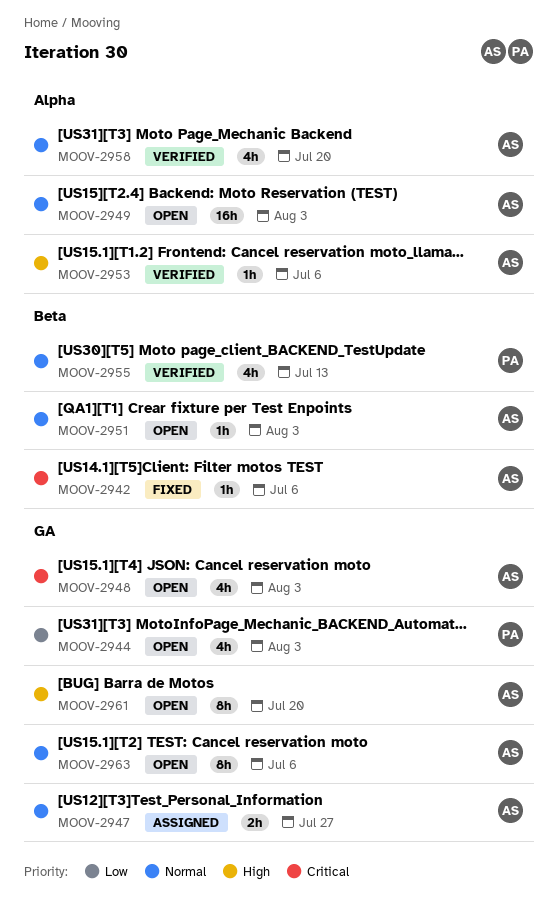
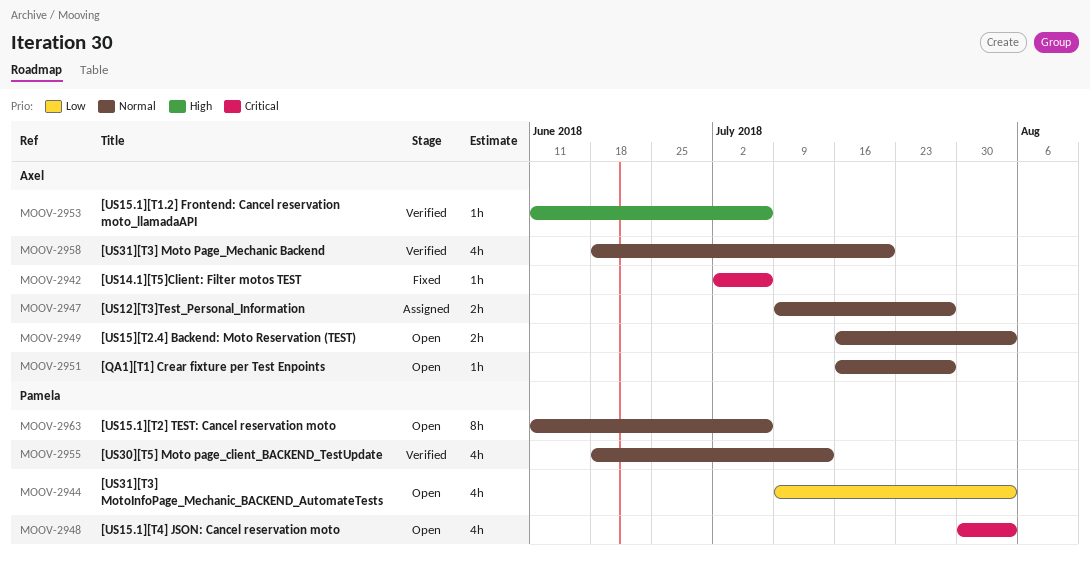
MOOV-2948, owner: Axel -> Pamela
MOOV-2949, estimate: 16h -> 2h
MOOV-2951, due: Aug 3 -> Jul 27
MOOV-2961: present -> none
MOOV-2963, owner: Axel -> Pamela

